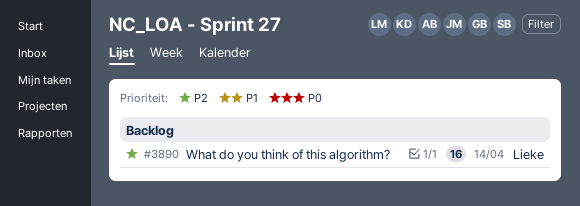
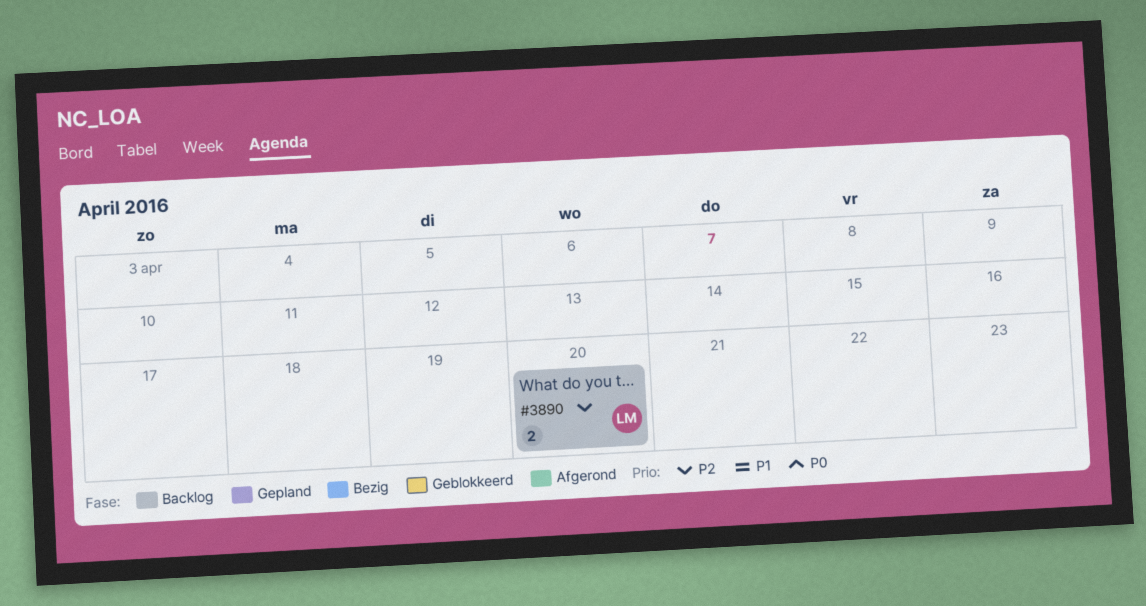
#3890, estimate: 16 -> 2
#3890, due: Apr 14 -> Apr 20

